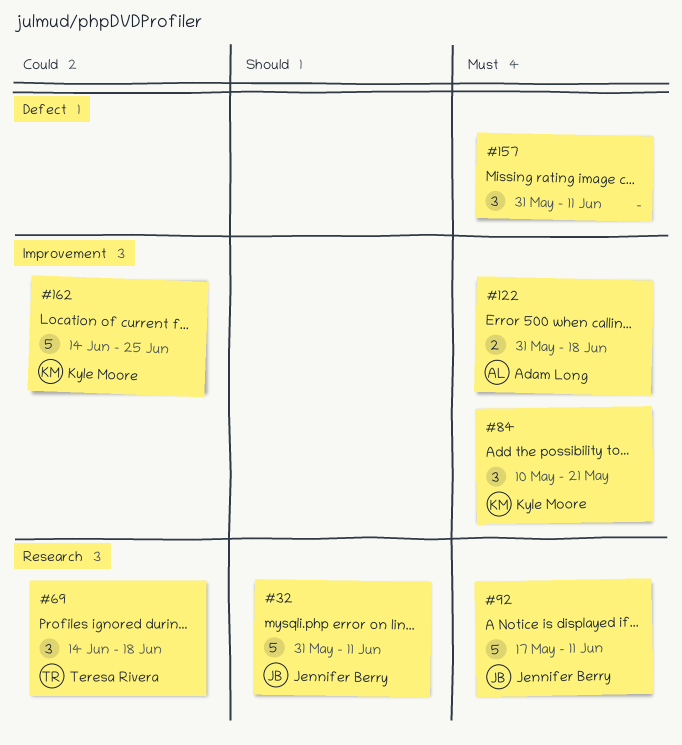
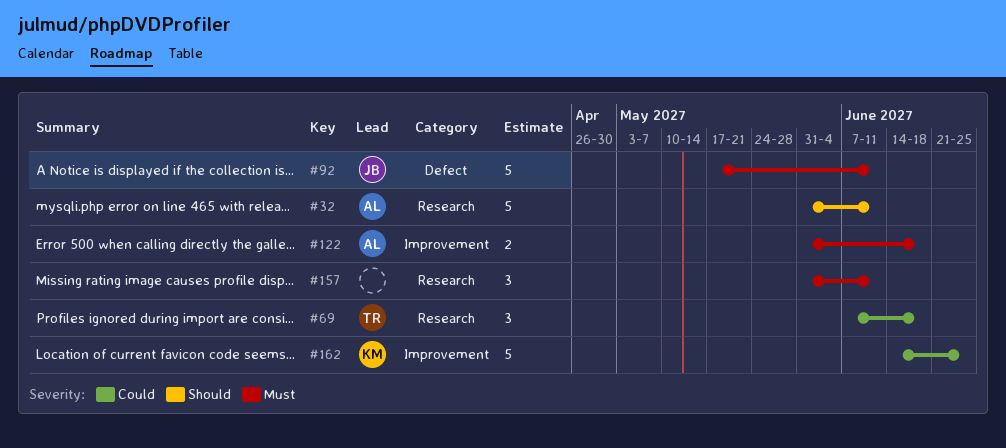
#32, owner: Jennifer Berry -> Adam Long
#69, start: Jun 14 -> Jun 7
#84: present -> none
#92, label: Research -> Defect
#157, label: Defect -> Research

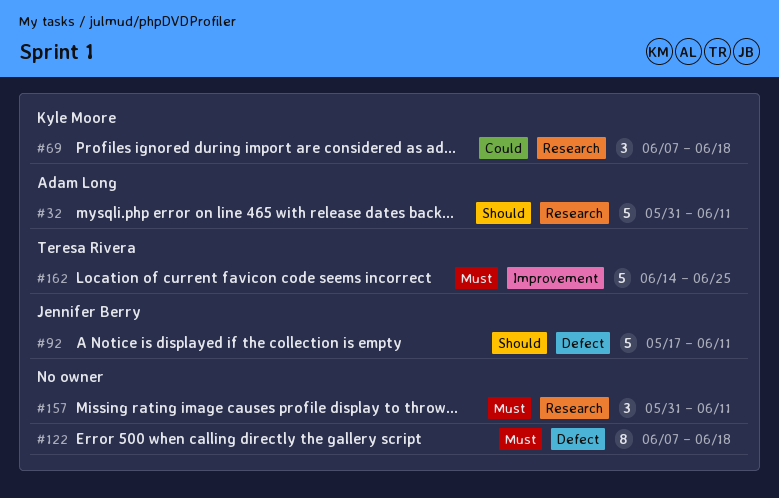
#69, owner: Teresa Rivera -> Kyle Moore
#92, priority: Must -> Should
#122, owner: Adam Long -> none
#122, label: Improvement -> Defect
#122, estimate: 2 -> 8
#122, start: May 31 -> Jun 7
#162, owner: Kyle Moore -> Teresa Rivera
#162, priority: Could -> Must

